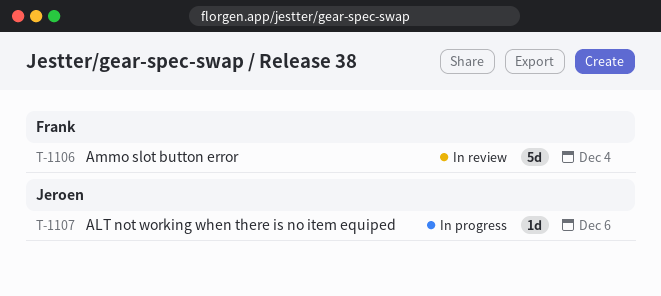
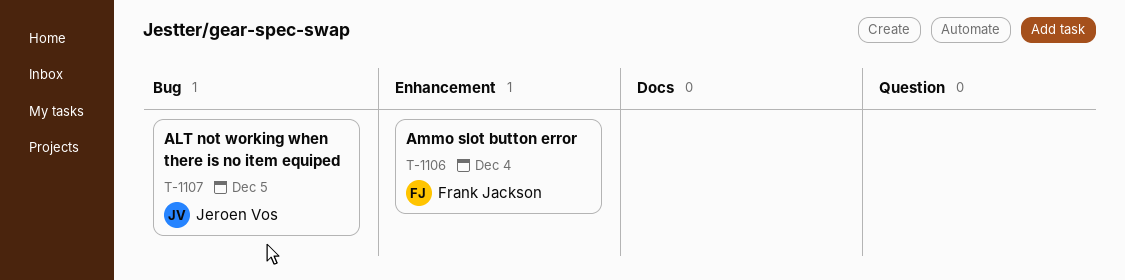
T-1107, due: Dec 6 -> Dec 5

